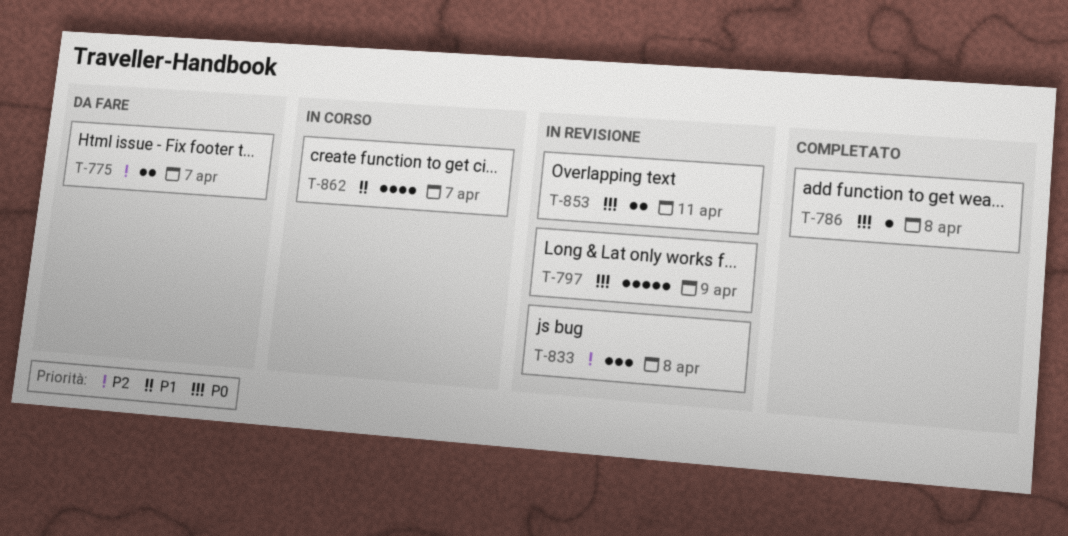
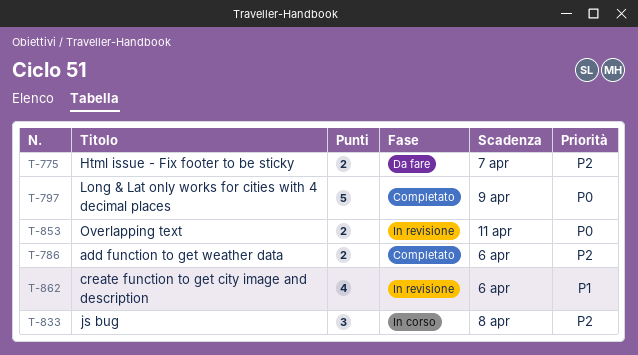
T-786, priority: P0 -> P2
T-786, estimate: 1 -> 2
T-786, due: Apr 8 -> Apr 6
T-797, status: In revisione -> Completato
T-833, status: In revisione -> In corso
T-862, status: In corso -> In revisione
T-862, due: Apr 7 -> Apr 6

